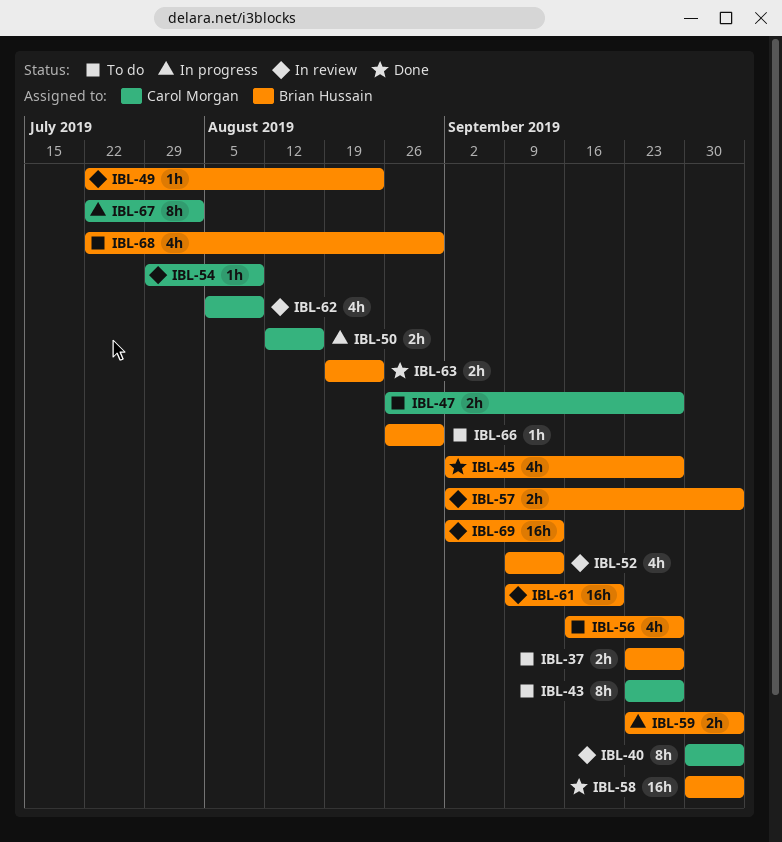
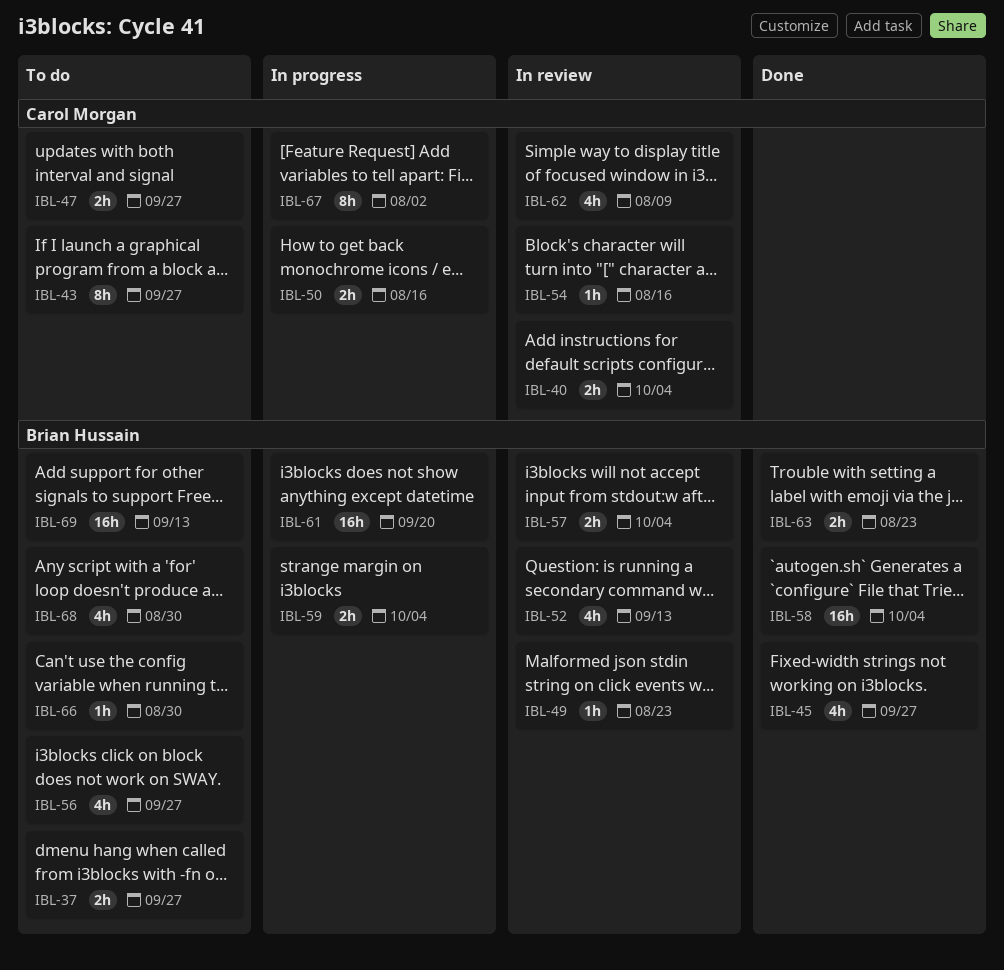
IBL-40, estimate: 8h -> 2h
IBL-54, due: Aug 9 -> Aug 16
IBL-61, status: In review -> In progress
IBL-69, status: In review -> To do

